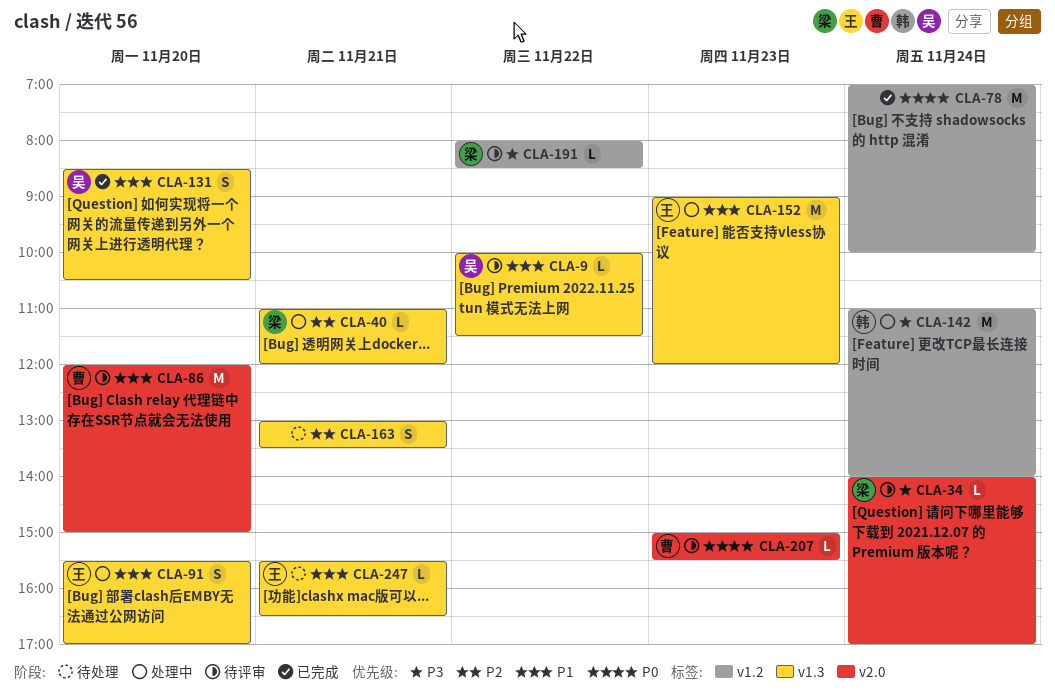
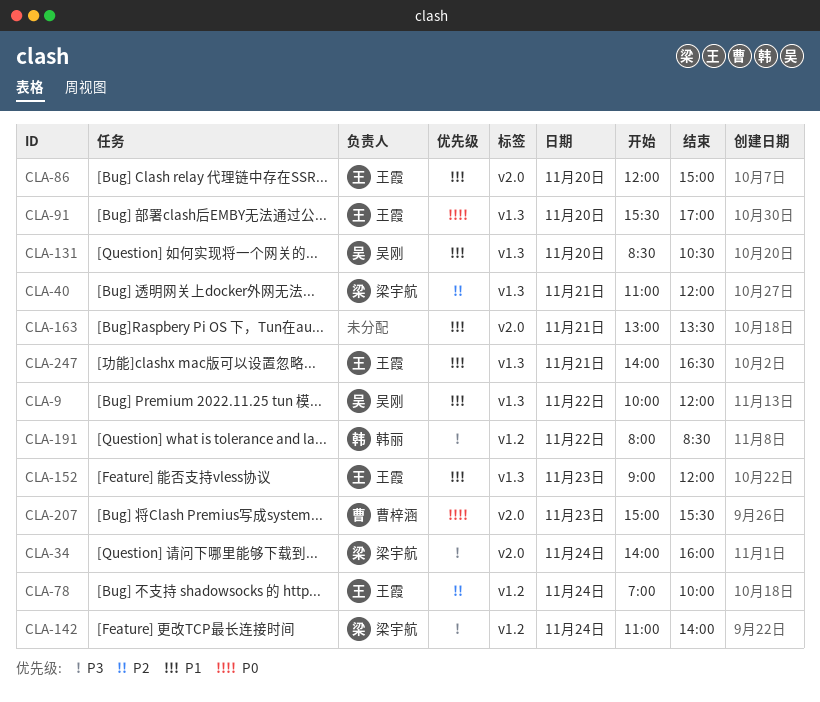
CLA-9, ends: 11:30 -> 12:00
CLA-34, ends: 17:00 -> 16:00
CLA-78, owner: none -> 王霞
CLA-78, priority: P0 -> P2
CLA-86, owner: 曹梓涵 -> 王霞
CLA-91, priority: P1 -> P0
CLA-142, owner: 韩丽 -> 梁宇航
CLA-163, priority: P2 -> P1
CLA-163, label: v1.3 -> v2.0
CLA-191, owner: 梁宇航 -> 韩丽
CLA-247, begins: 15:30 -> 14:00

